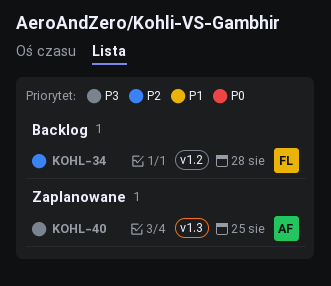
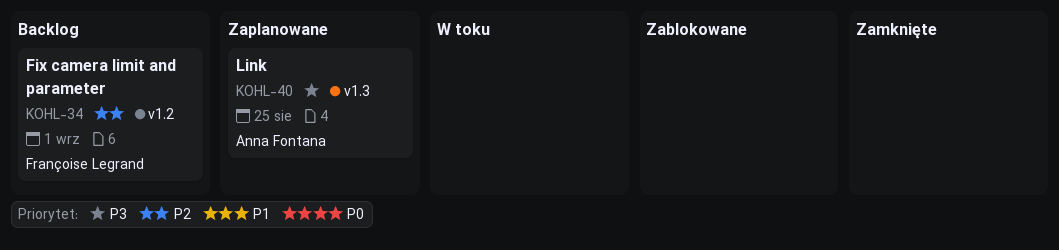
KOHL-34, due: Aug 28 -> Sep 1

